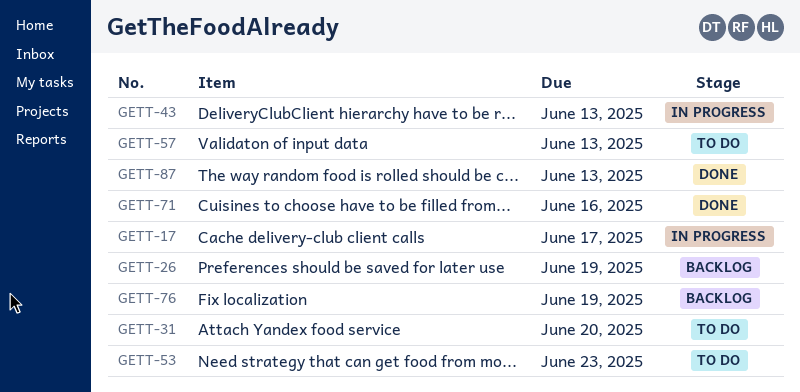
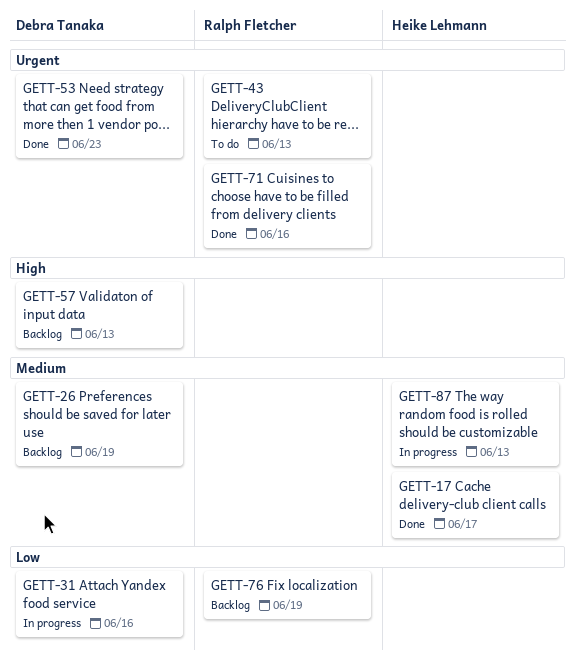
GETT-17, status: In progress -> Done
GETT-31, status: To do -> In progress
GETT-31, due: Jun 20 -> Jun 16
GETT-43, status: In progress -> To do
GETT-53, status: To do -> Done
GETT-57, status: To do -> Backlog
GETT-87, status: Done -> In progress

